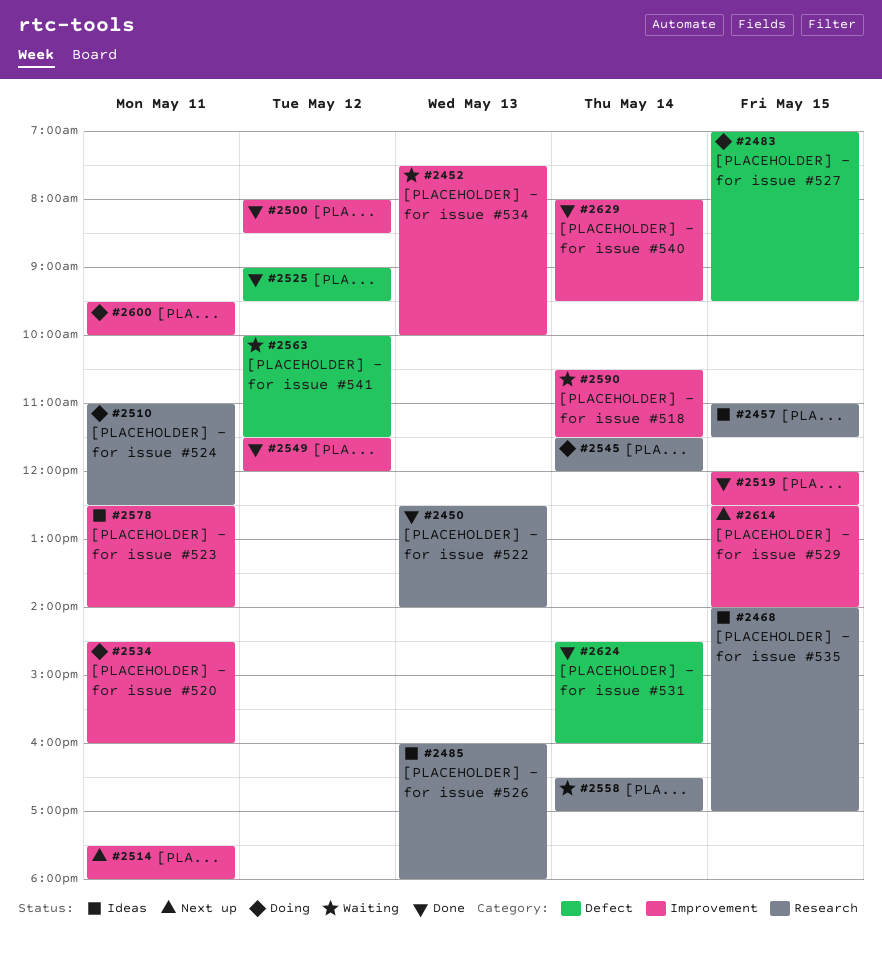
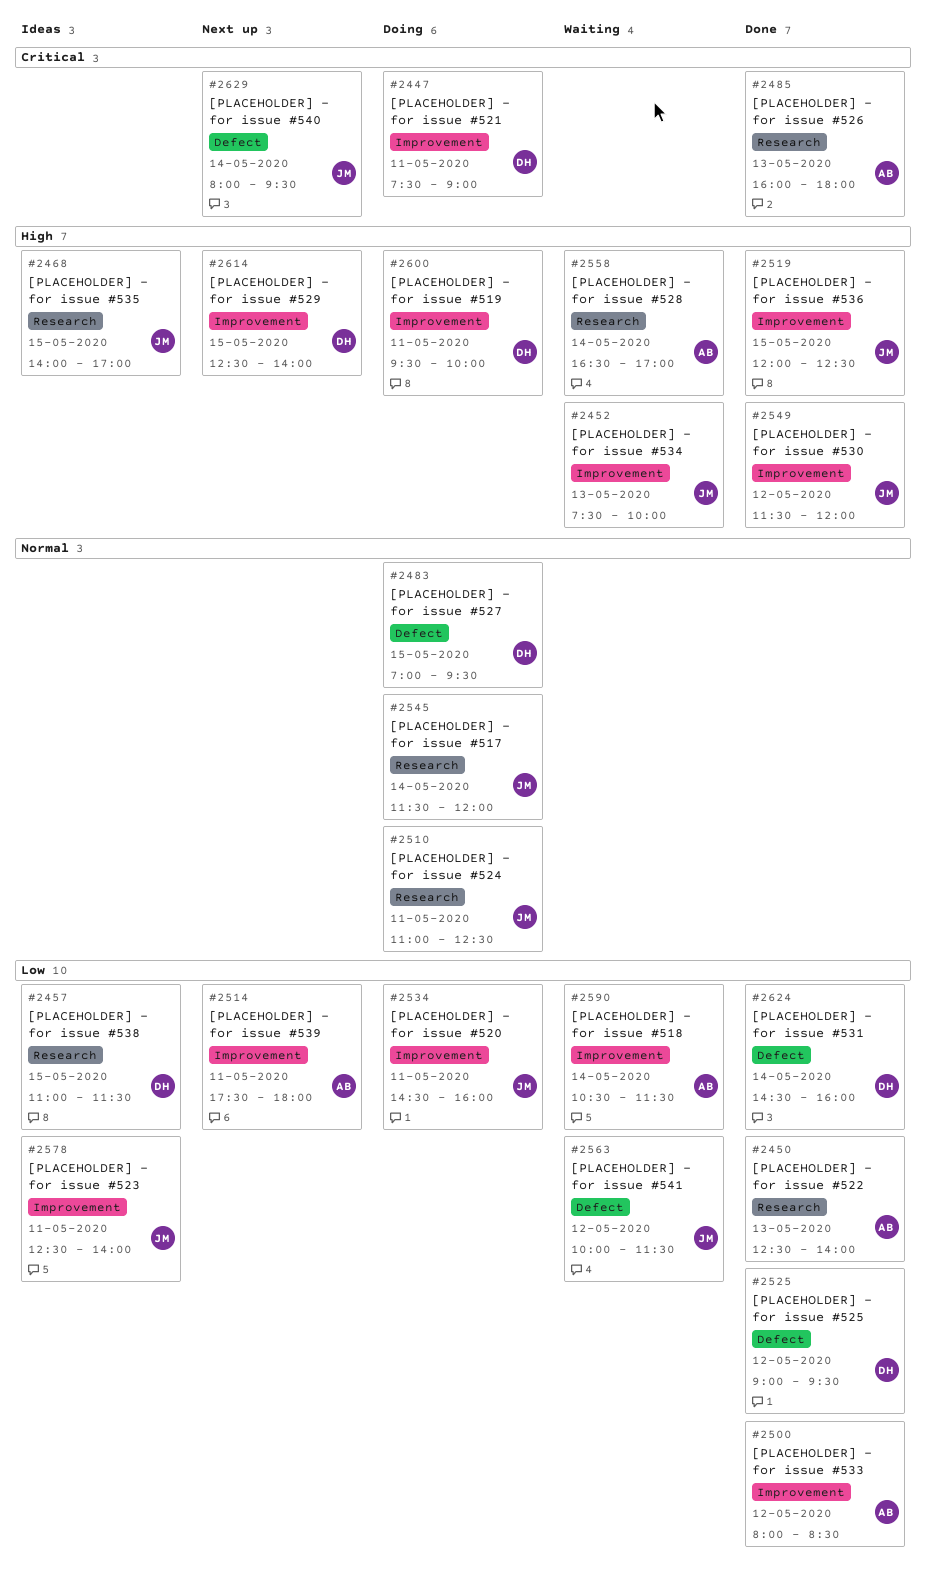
#2447: none -> present
#2485, status: Ideas -> Done
#2629, status: Done -> Next up
#2629, label: Improvement -> Defect

